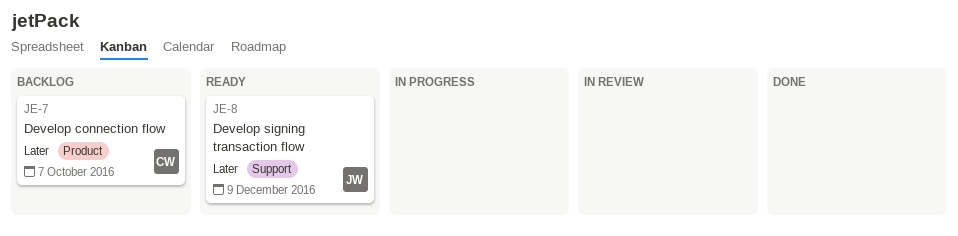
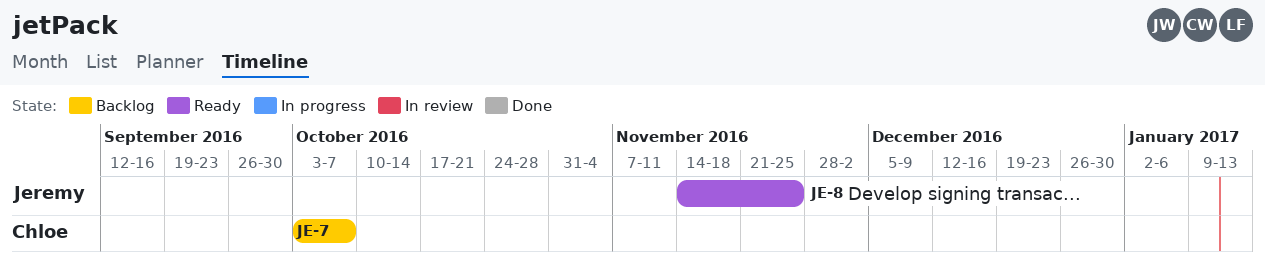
JE-8, due: Dec 9 -> Nov 25

